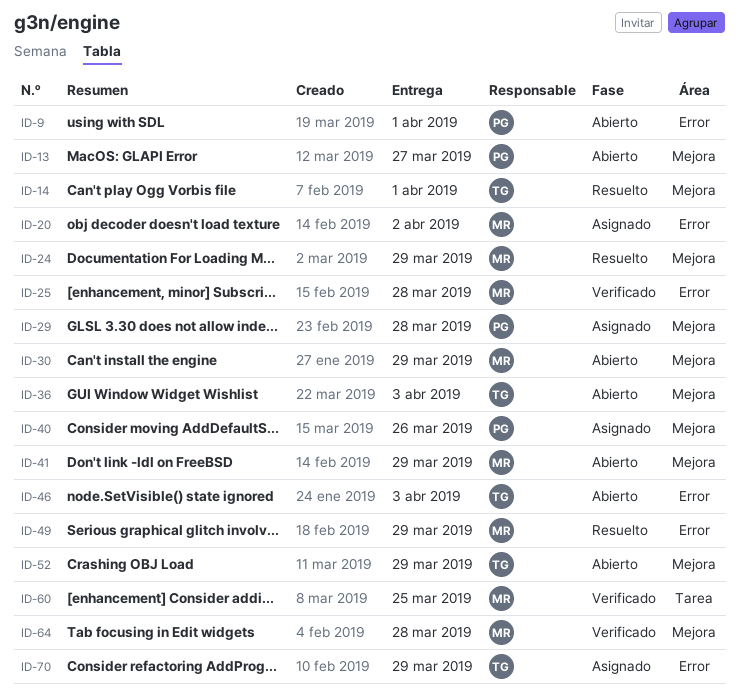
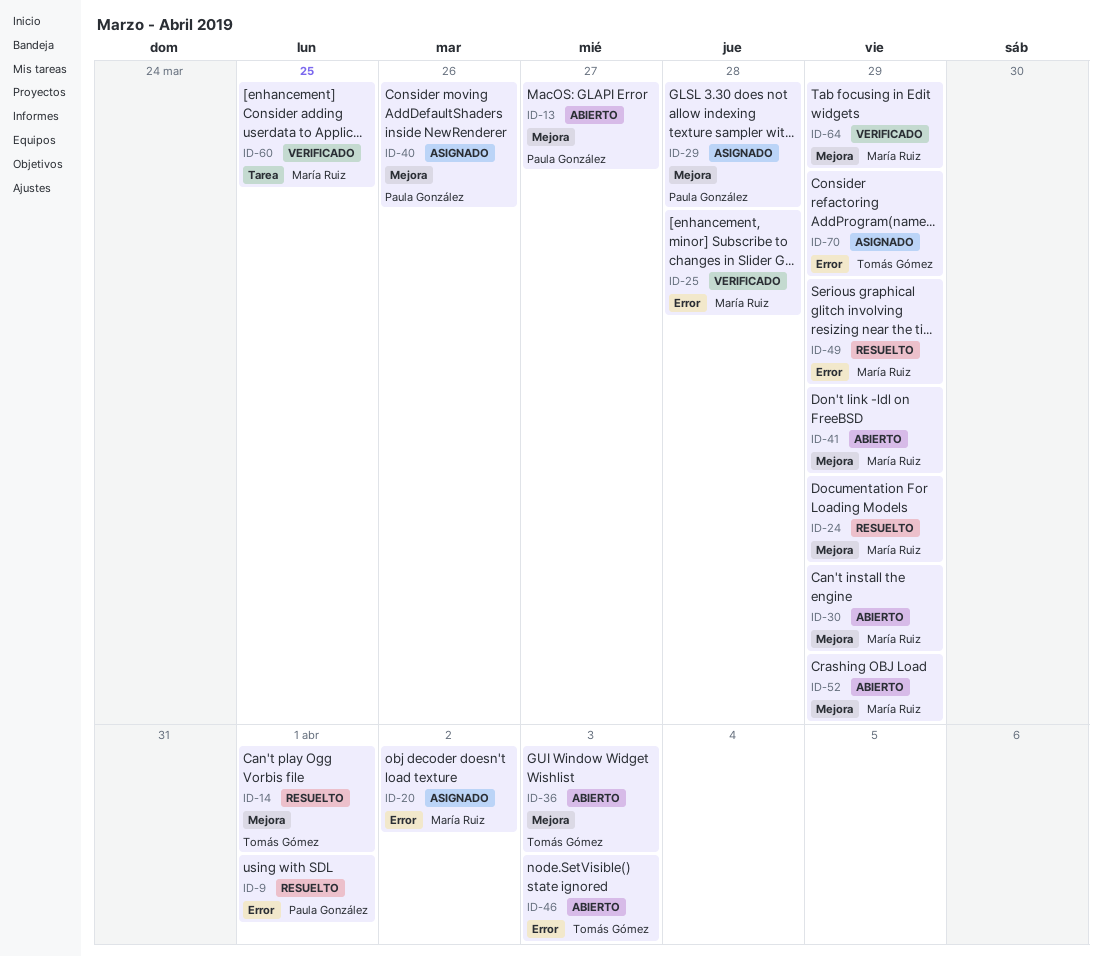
ID-9, status: Abierto -> Resuelto
ID-52, owner: Tomás Gómez -> María Ruiz
ID-64, due: Mar 28 -> Mar 29

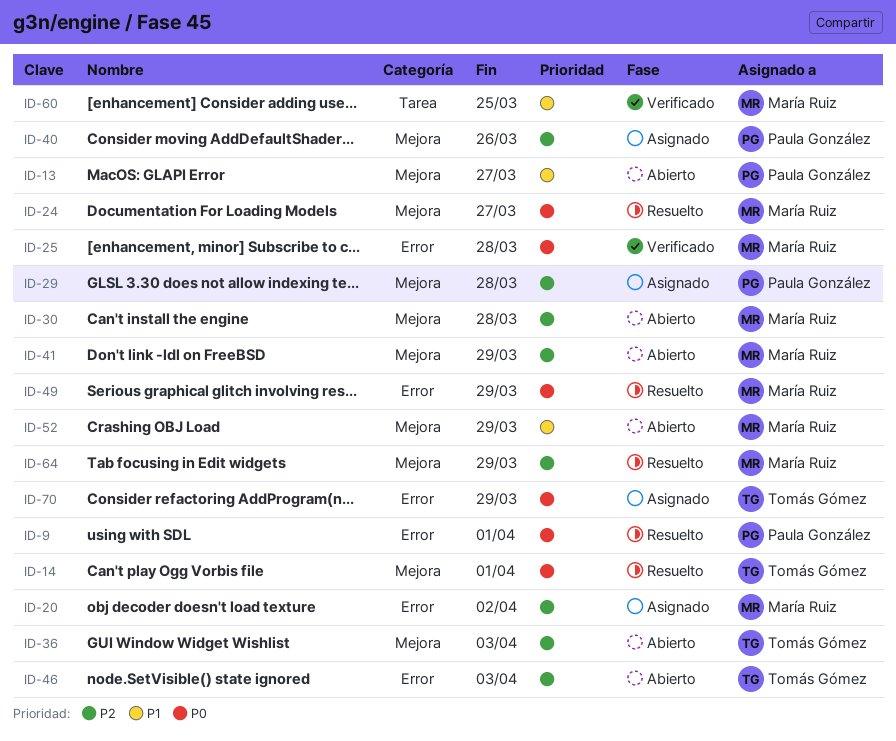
ID-24, due: Mar 29 -> Mar 27
ID-30, due: Mar 29 -> Mar 28
ID-64, status: Verificado -> Resuelto

